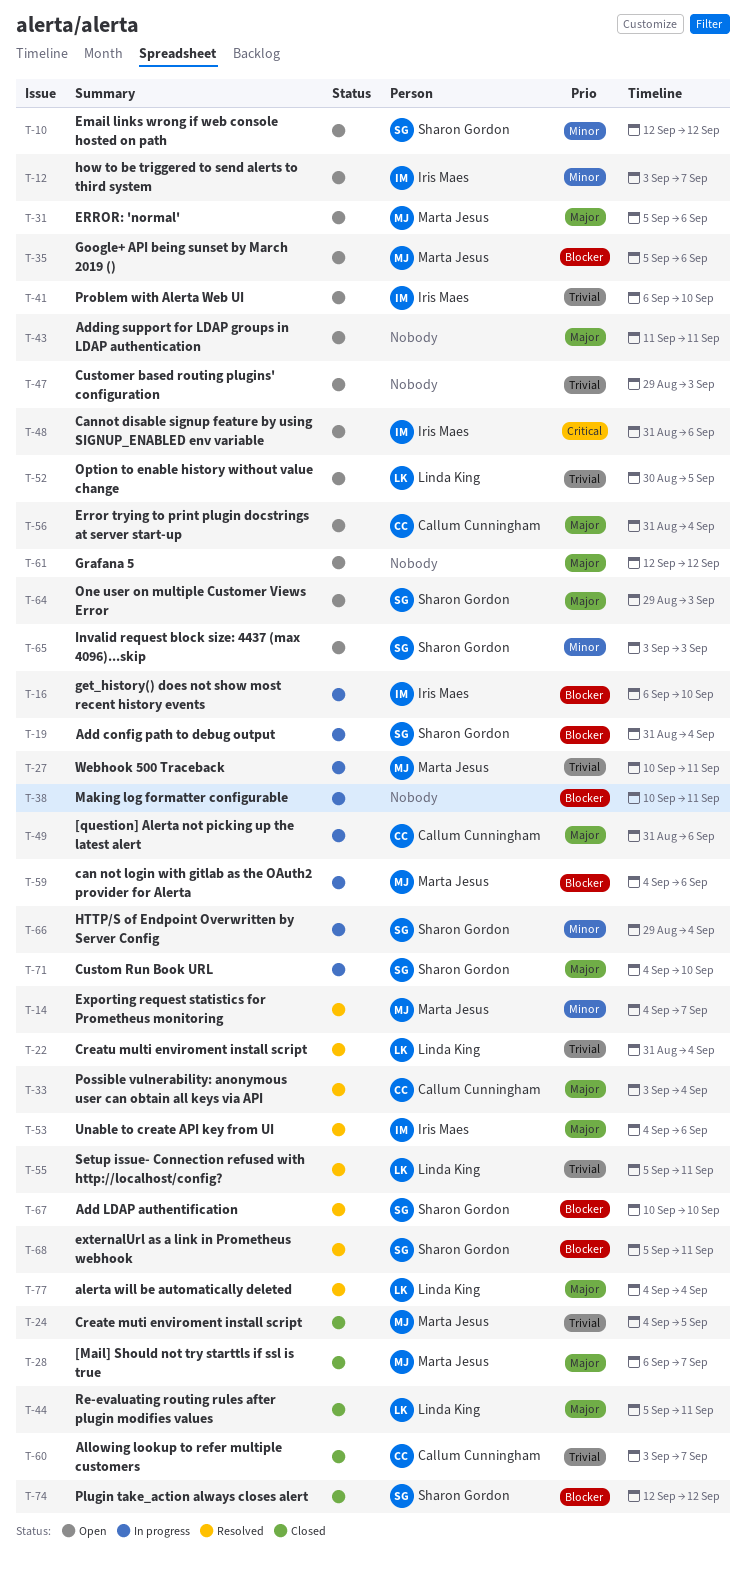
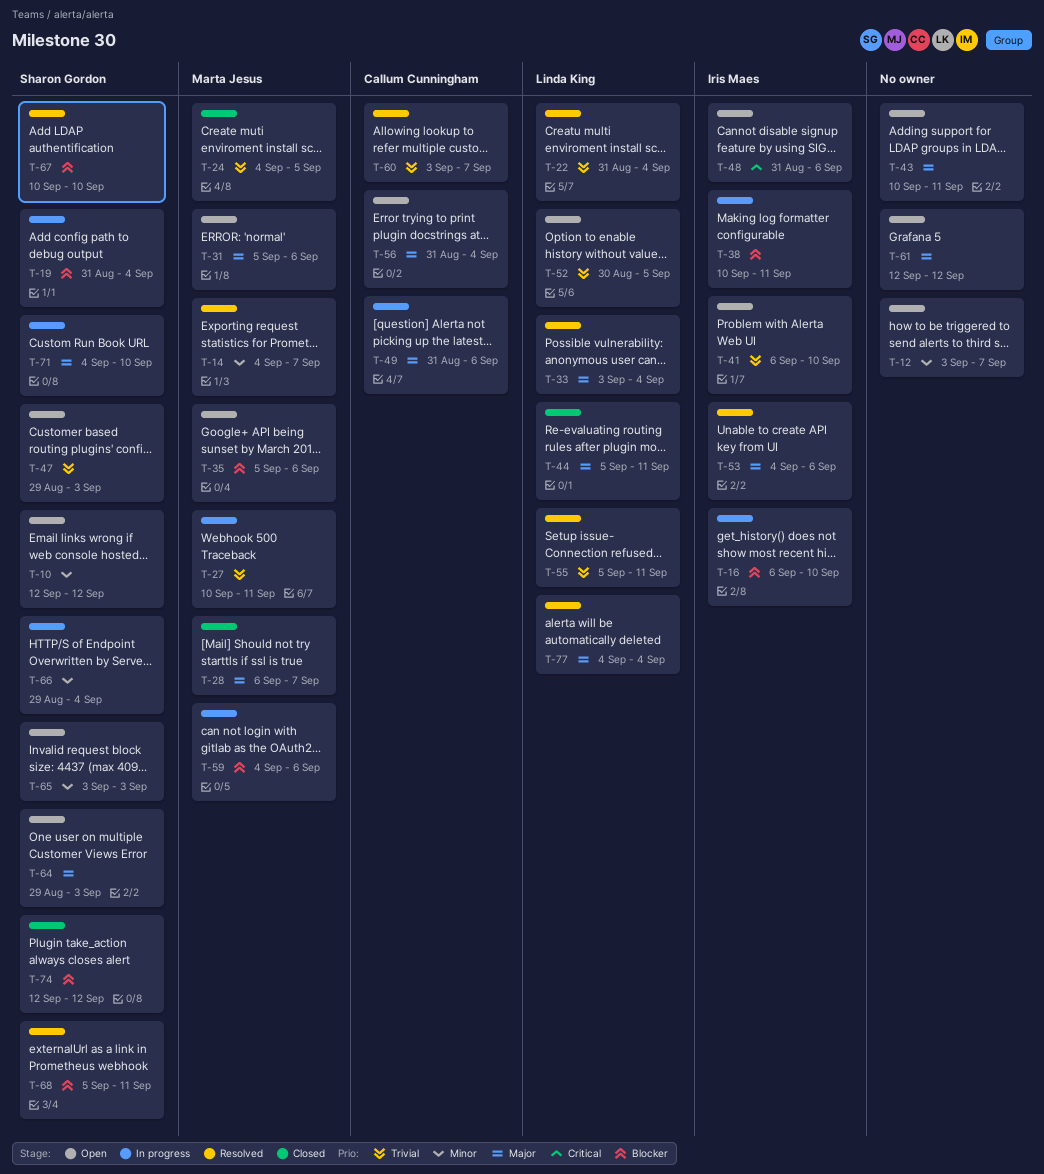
T-12, owner: Iris Maes -> none
T-33, owner: Callum Cunningham -> Linda King
T-38, owner: none -> Iris Maes
T-43, start: Sep 11 -> Sep 10
T-47, owner: none -> Sharon Gordon
T-60, status: Closed -> Resolved

